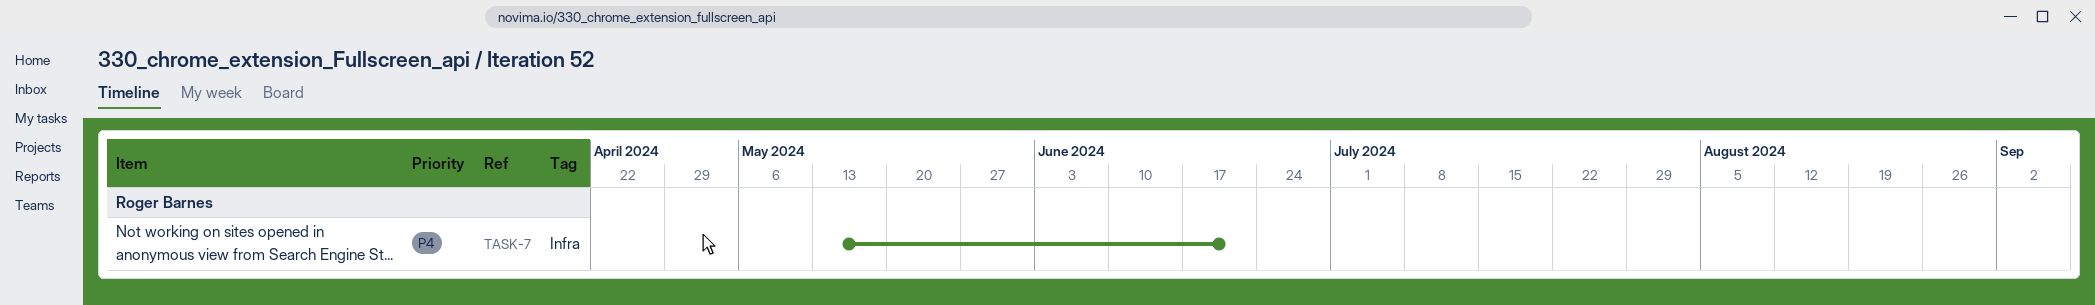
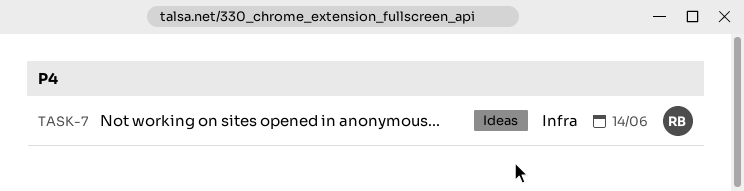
TASK-7, due: Jun 21 -> Jun 14

